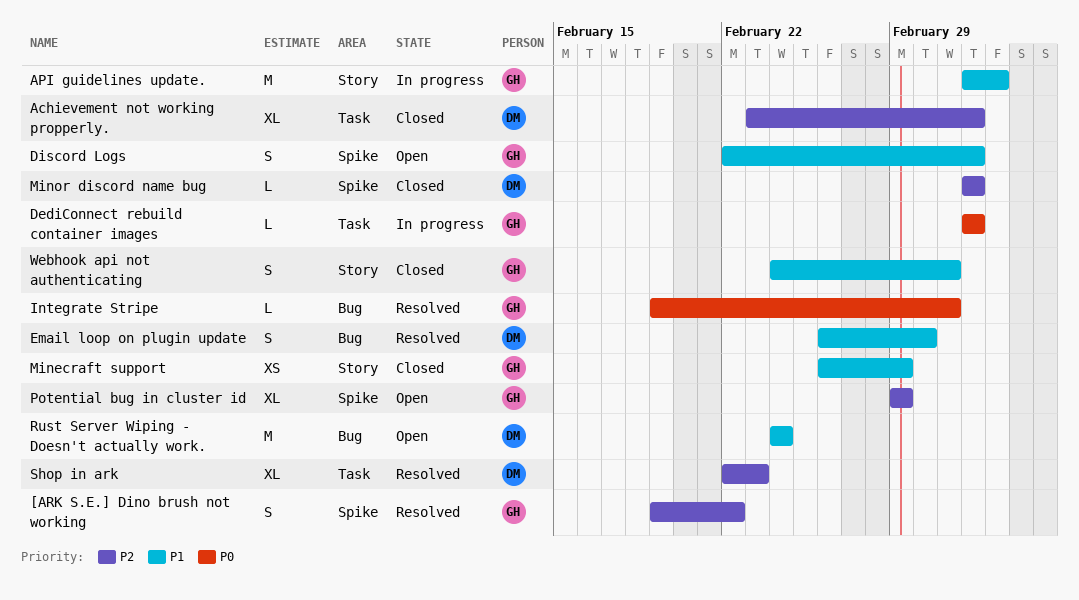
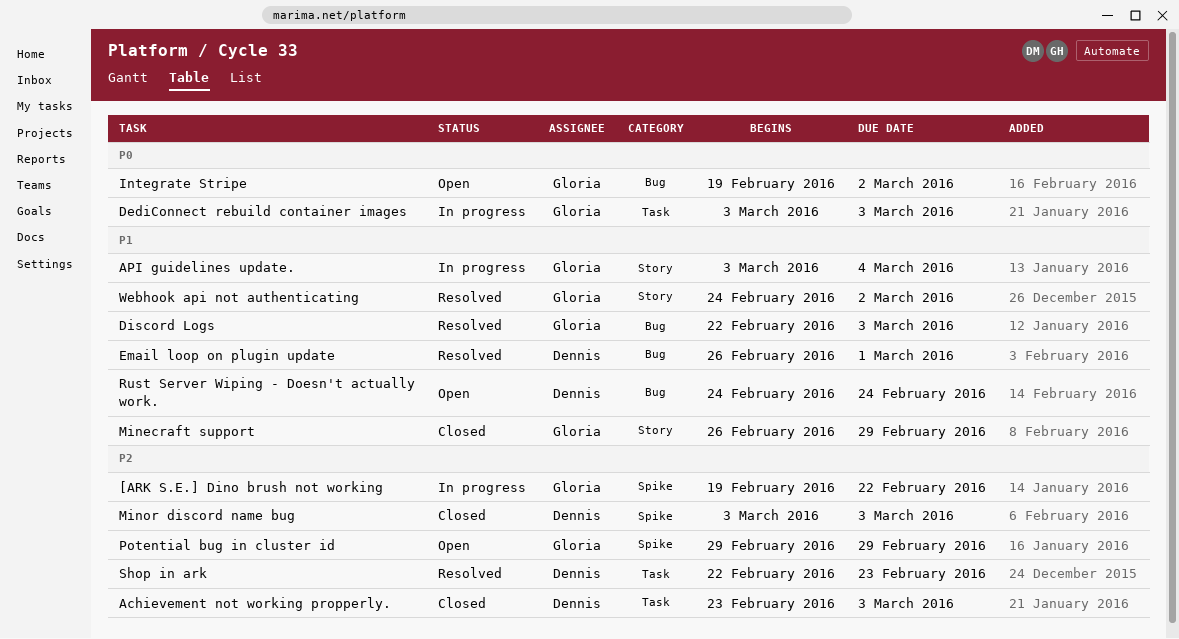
[ARK S.E.] Dino brush not working, status: Resolved -> In progress
Discord Logs, status: Open -> Resolved
Discord Logs, label: Spike -> Bug
Integrate Stripe, status: Resolved -> Open
Webhook api not authenticating, status: Closed -> Resolved

